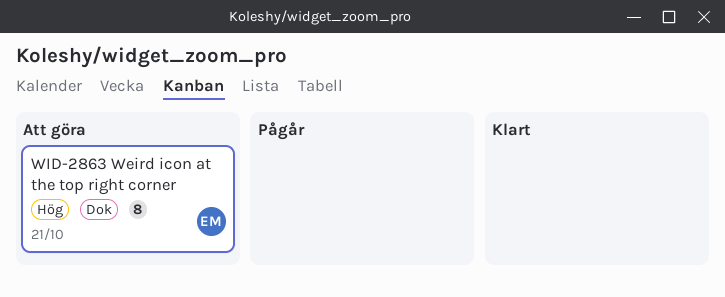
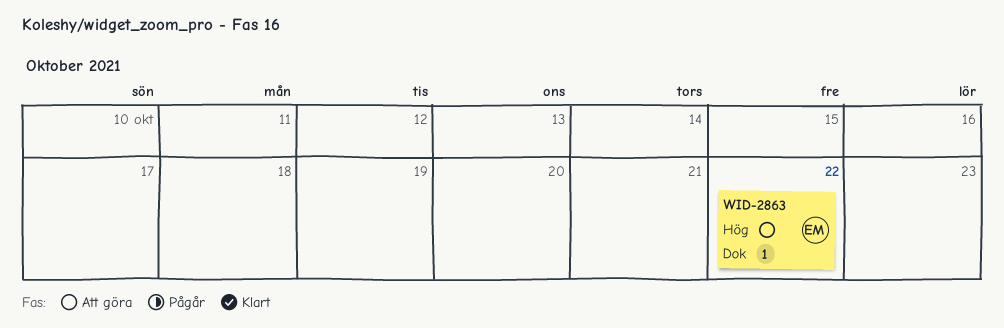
WID-2863, estimate: 8 -> 1
WID-2863, due: Oct 21 -> Oct 22

